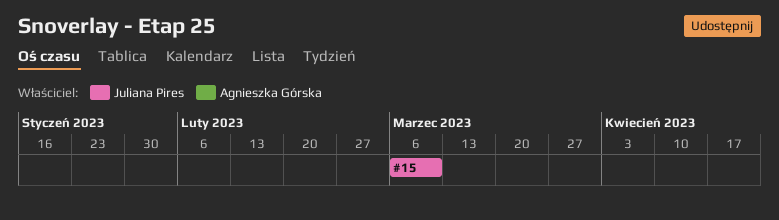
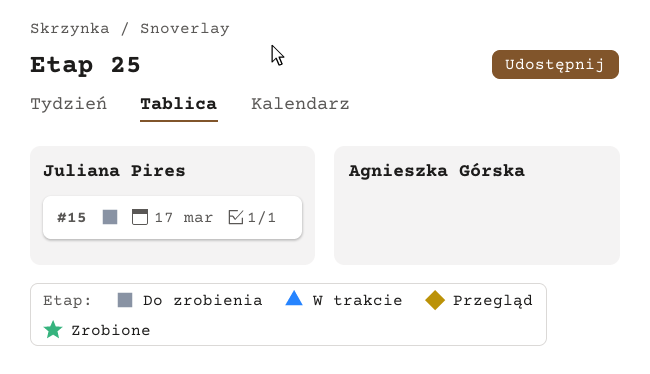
#15, due: Mar 10 -> Mar 17

